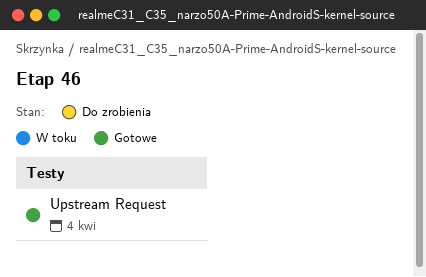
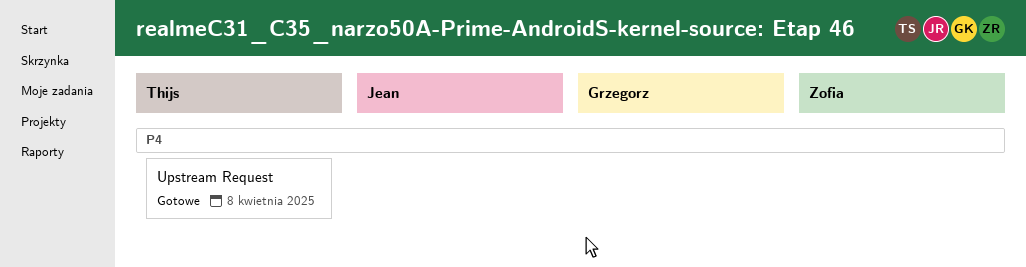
Upstream Request, due: Apr 4 -> Apr 8

